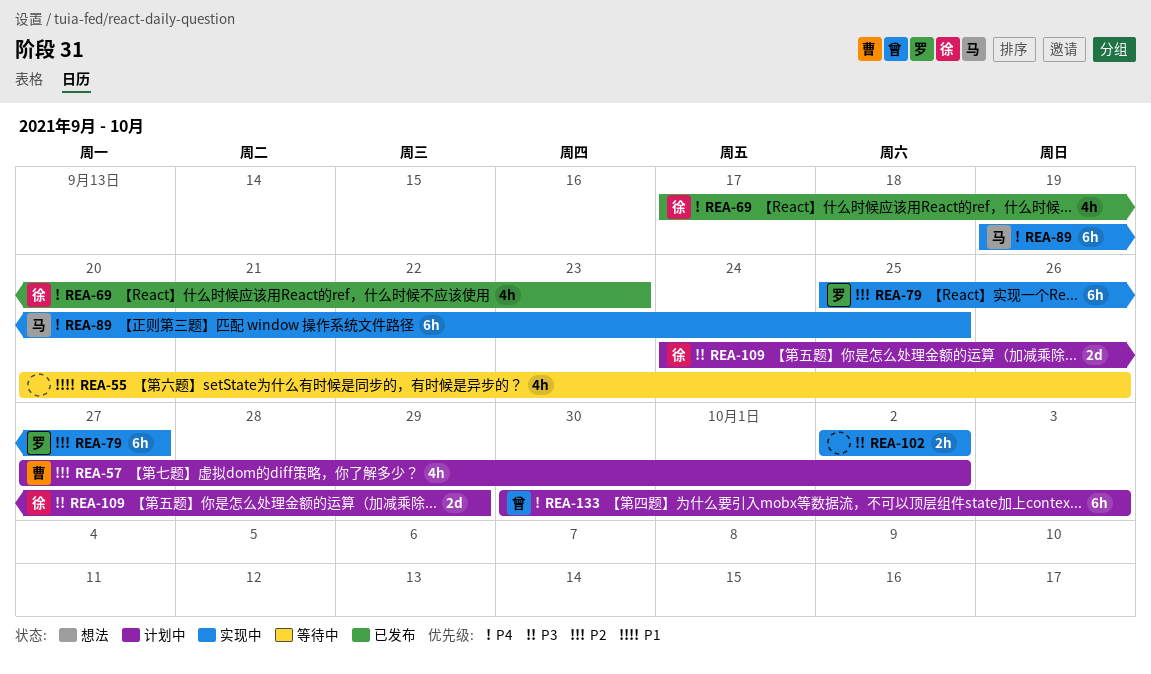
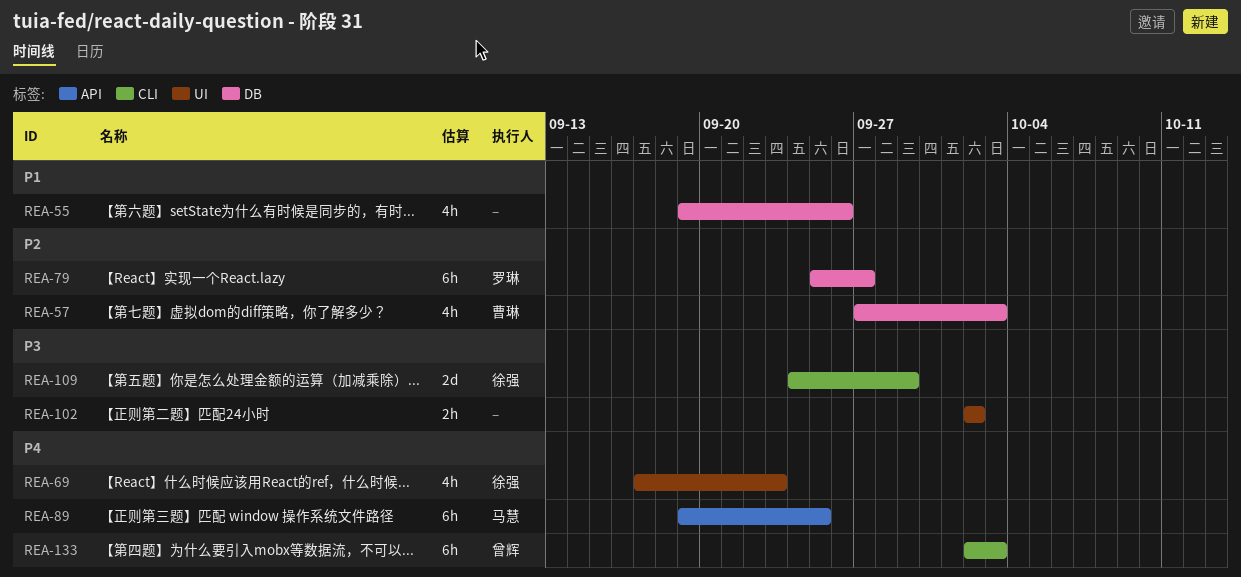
REA-55, start: Sep 20 -> Sep 19
REA-57, due: Oct 2 -> Oct 3
REA-133, start: Sep 30 -> Oct 2

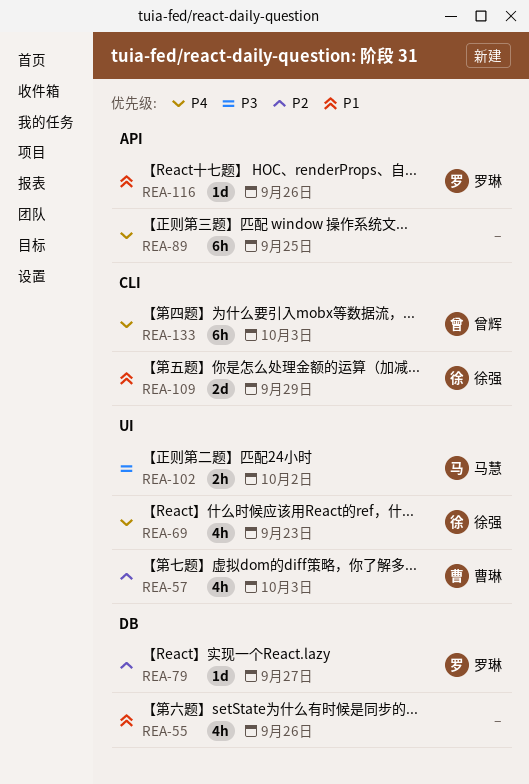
REA-57, label: DB -> UI
REA-79, estimate: 6h -> 1d
REA-89, owner: 马慧 -> none
REA-102, owner: none -> 马慧
REA-109, priority: P3 -> P1
REA-116: none -> present

